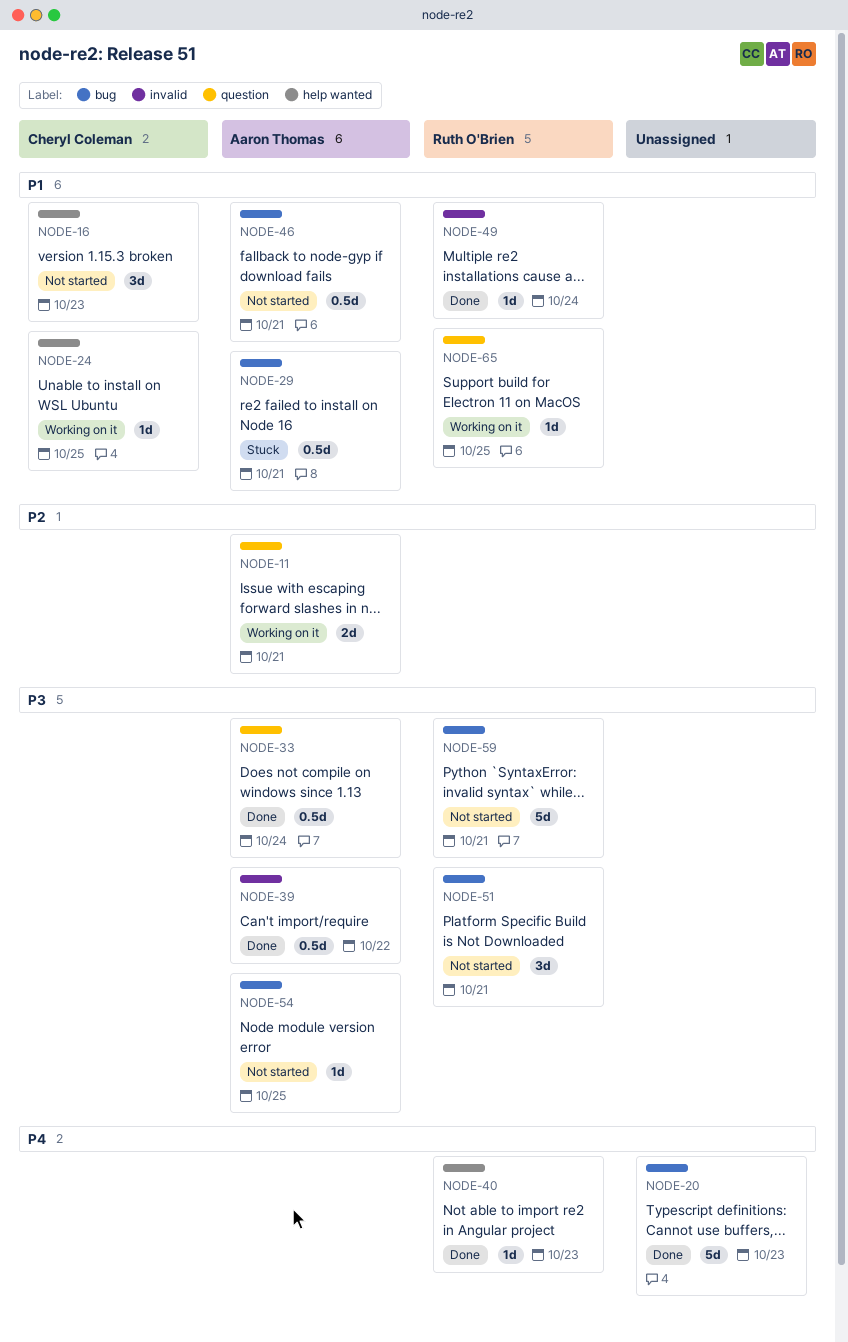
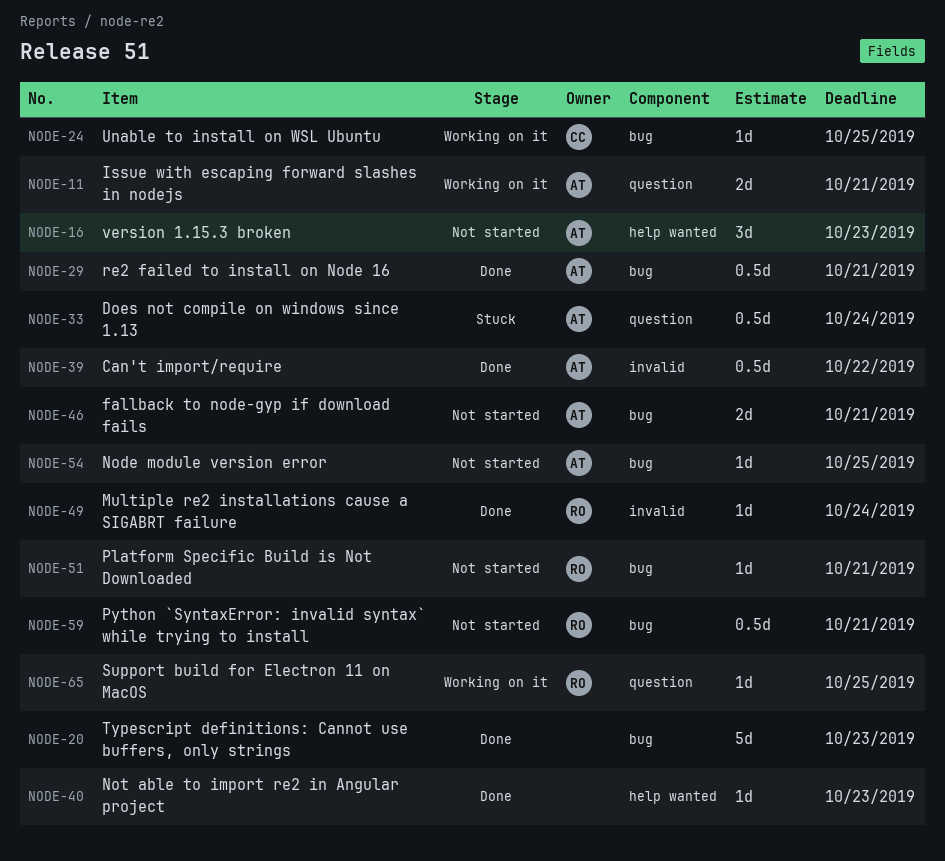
NODE-16, owner: Cheryl Coleman -> Aaron Thomas
NODE-24, label: help wanted -> bug
NODE-29, status: Stuck -> Done
NODE-33, status: Done -> Stuck
NODE-40, owner: Ruth O'Brien -> none
NODE-46, estimate: 0.5d -> 2d
NODE-51, estimate: 3d -> 1d
NODE-59, estimate: 5d -> 0.5d

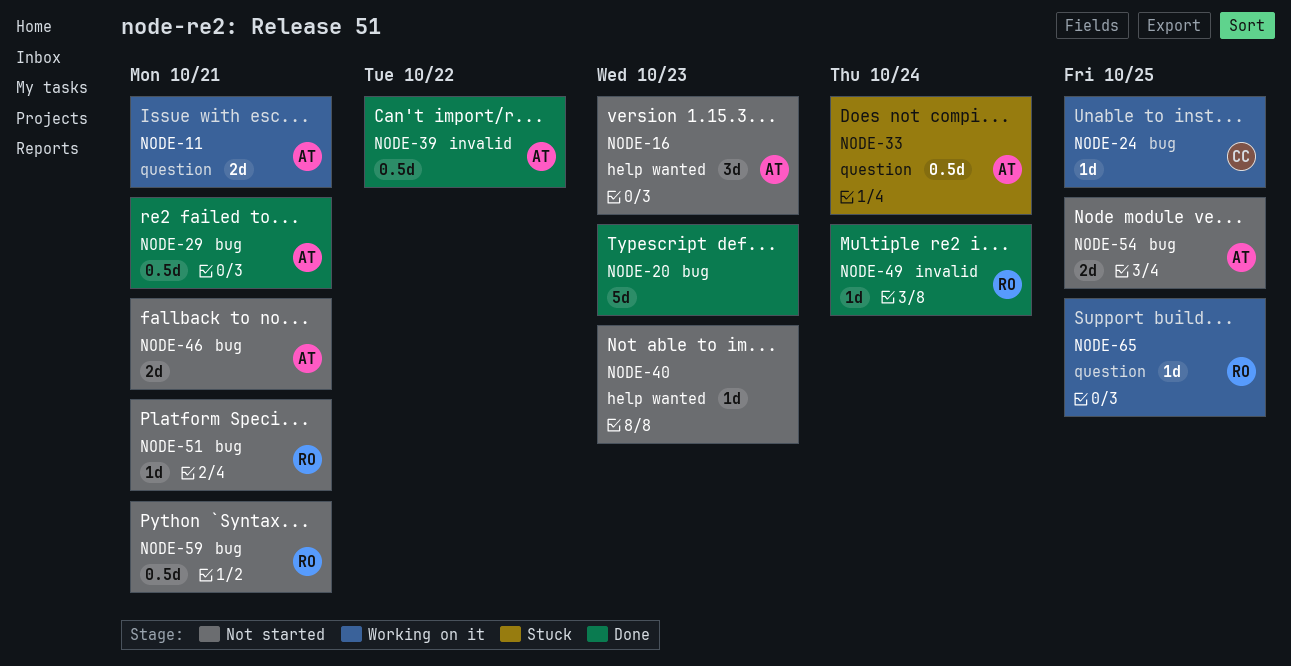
NODE-40, status: Done -> Not started
NODE-54, estimate: 1d -> 2d

